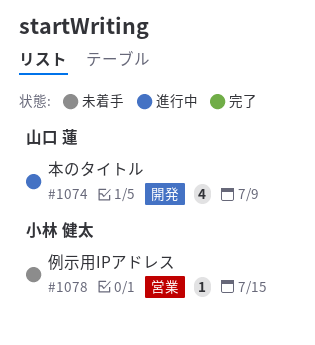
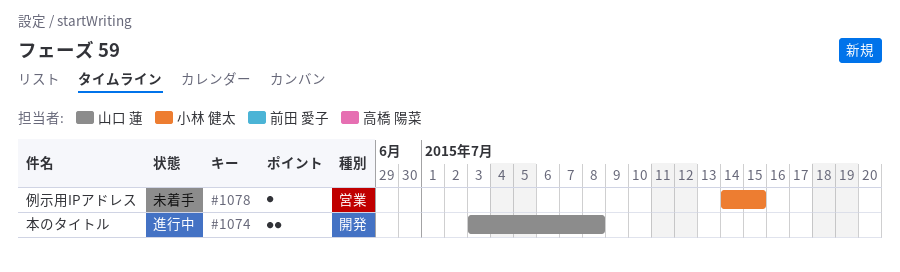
#1074, estimate: 4 -> 2
#1074, due: Jul 9 -> Jul 8

